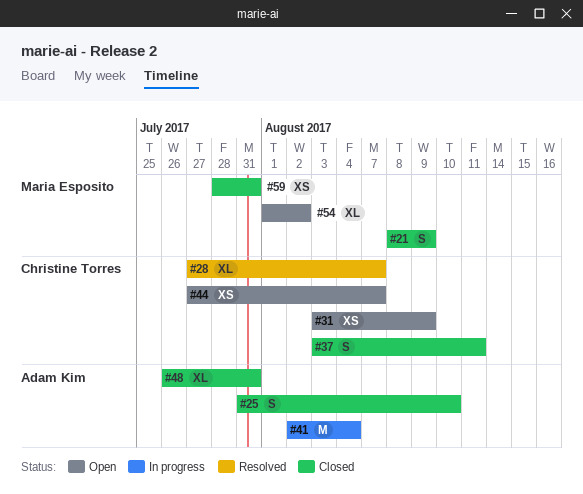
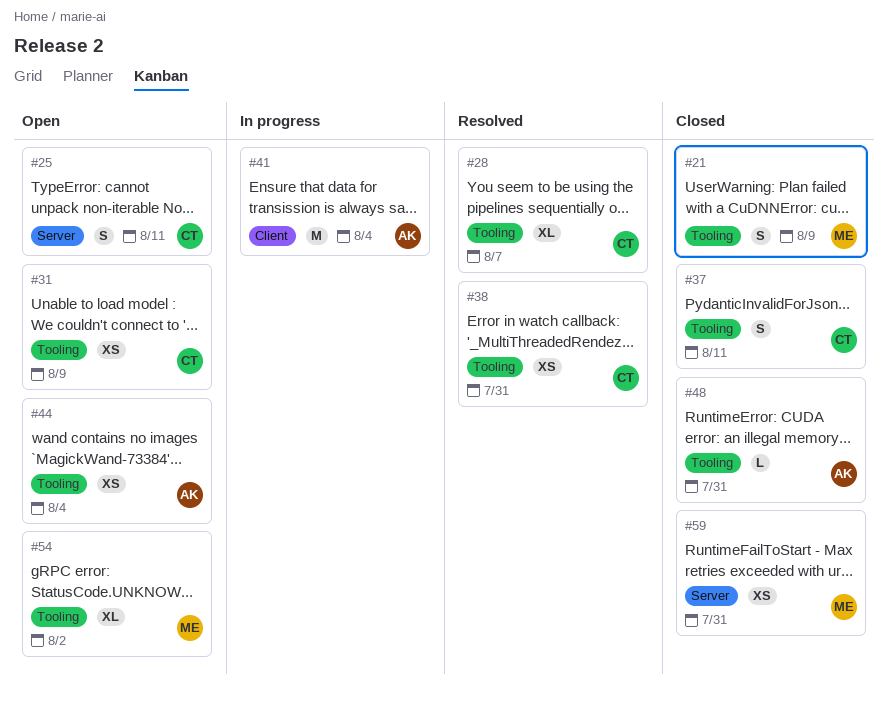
#25, status: Closed -> Open
#25, owner: Adam Kim -> Christine Torres
#25, due: Aug 10 -> Aug 11
#38: none -> present
#44, owner: Christine Torres -> Adam Kim
#44, due: Aug 7 -> Aug 4
#48, estimate: XL -> L

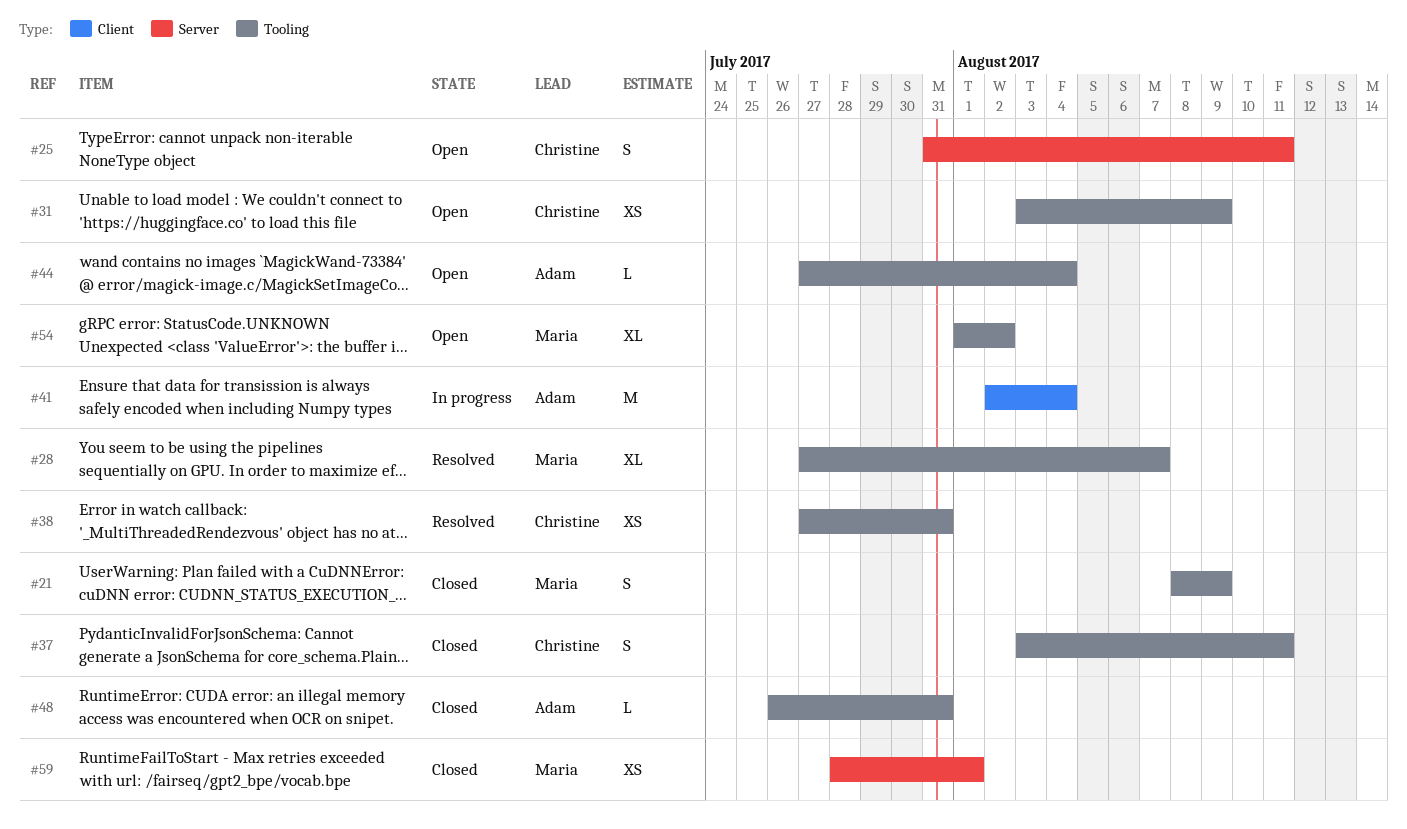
#28, owner: Christine -> Maria
#44, estimate: XS -> L
#59, due: Jul 31 -> Aug 1

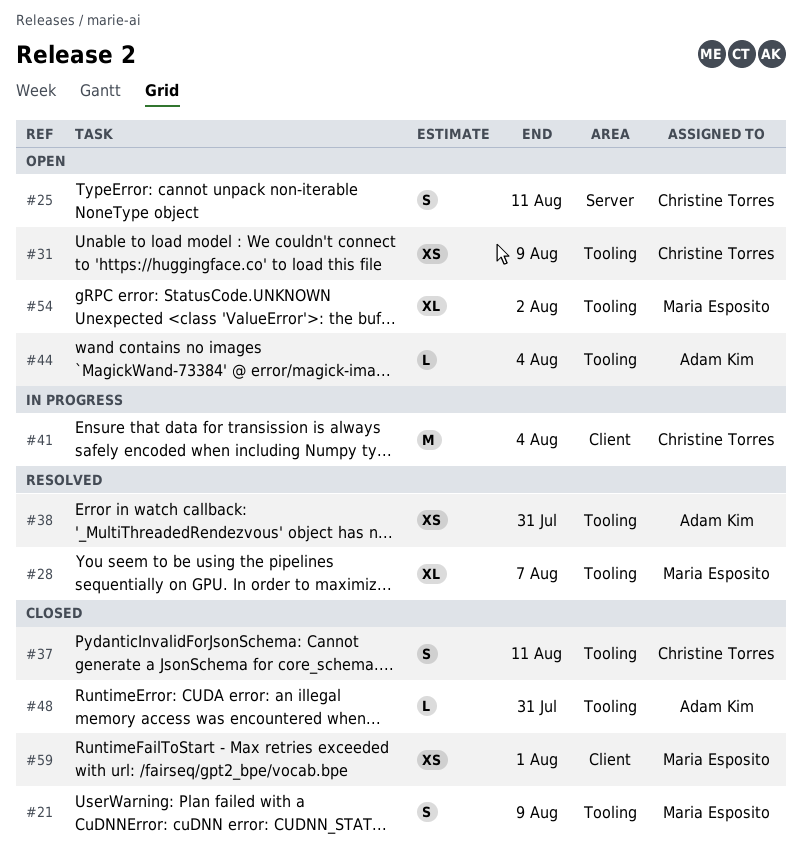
#38, owner: Christine Torres -> Adam Kim
#41, owner: Adam Kim -> Christine Torres
#59, label: Server -> Client

